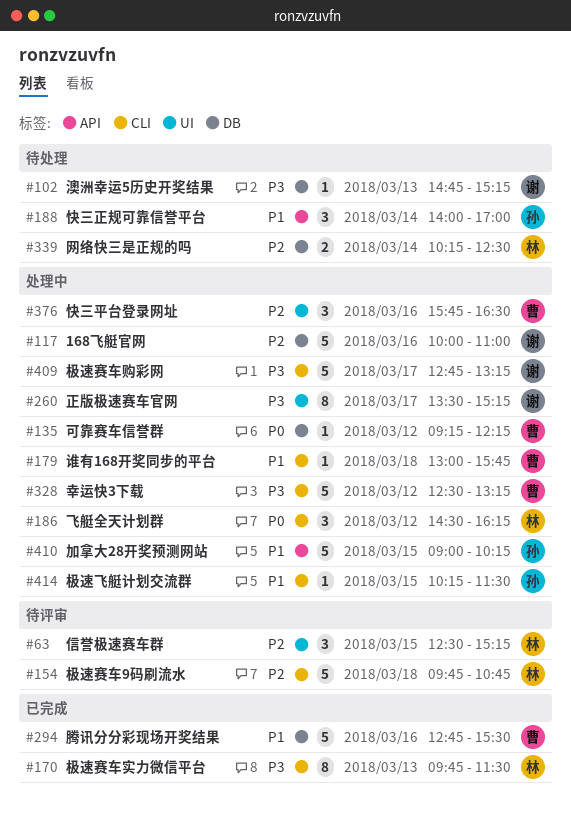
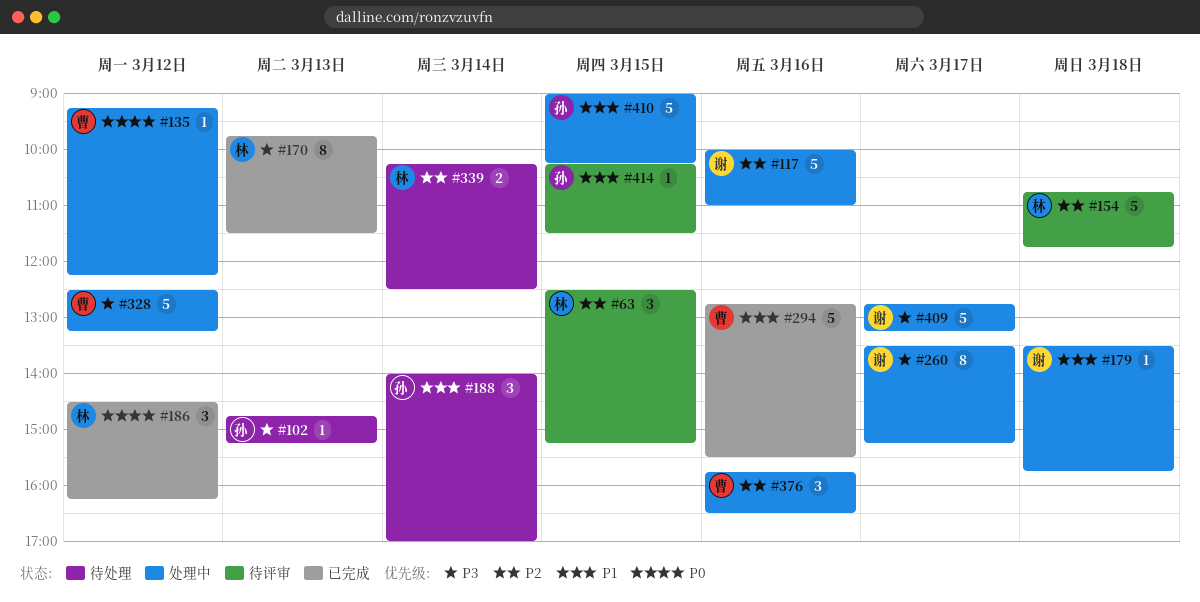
#102, owner: 谢 -> 孙
#154, begins: 09:45 -> 10:45
#154, ends: 10:45 -> 11:45
#179, owner: 曹 -> 谢
#179, begins: 13:00 -> 13:30
#186, status: 处理中 -> 已完成
#414, status: 处理中 -> 待评审

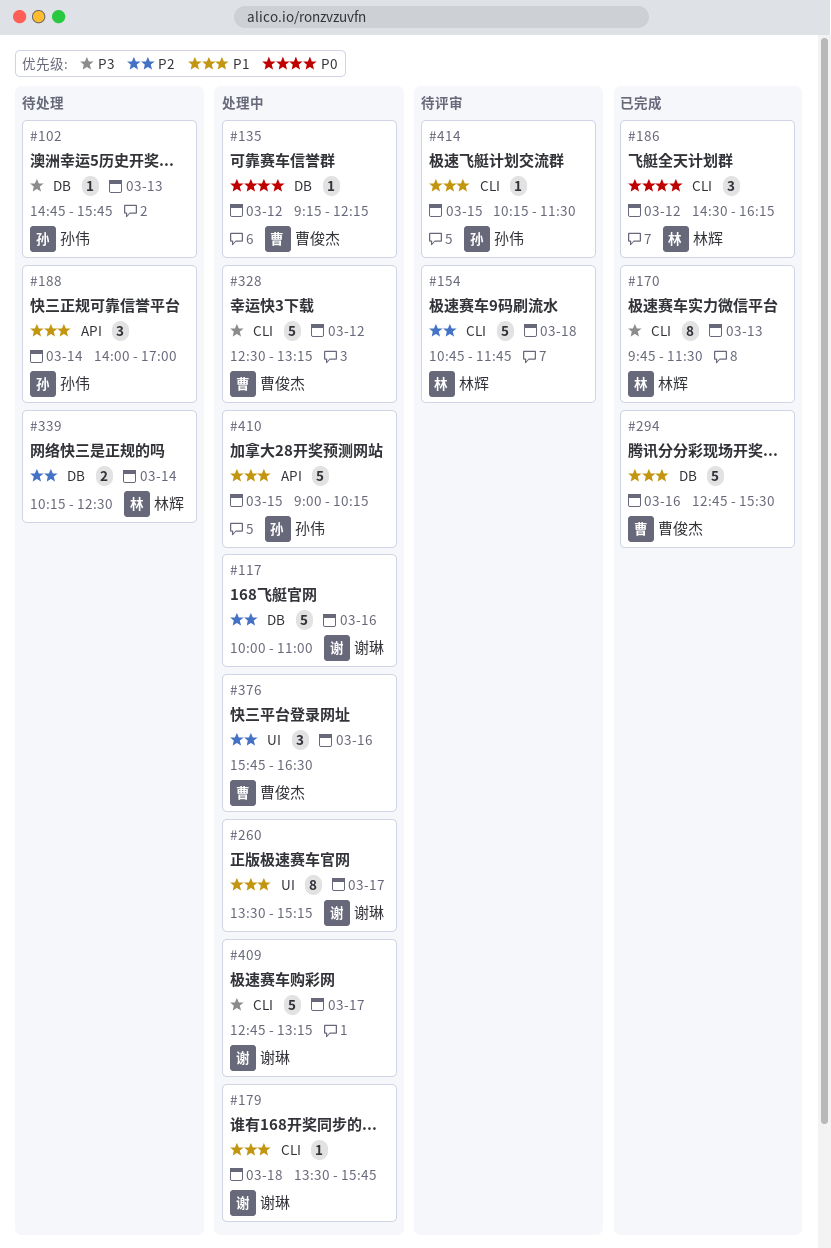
#63: present -> none
#102, ends: 15:15 -> 15:45
#260, priority: P3 -> P1

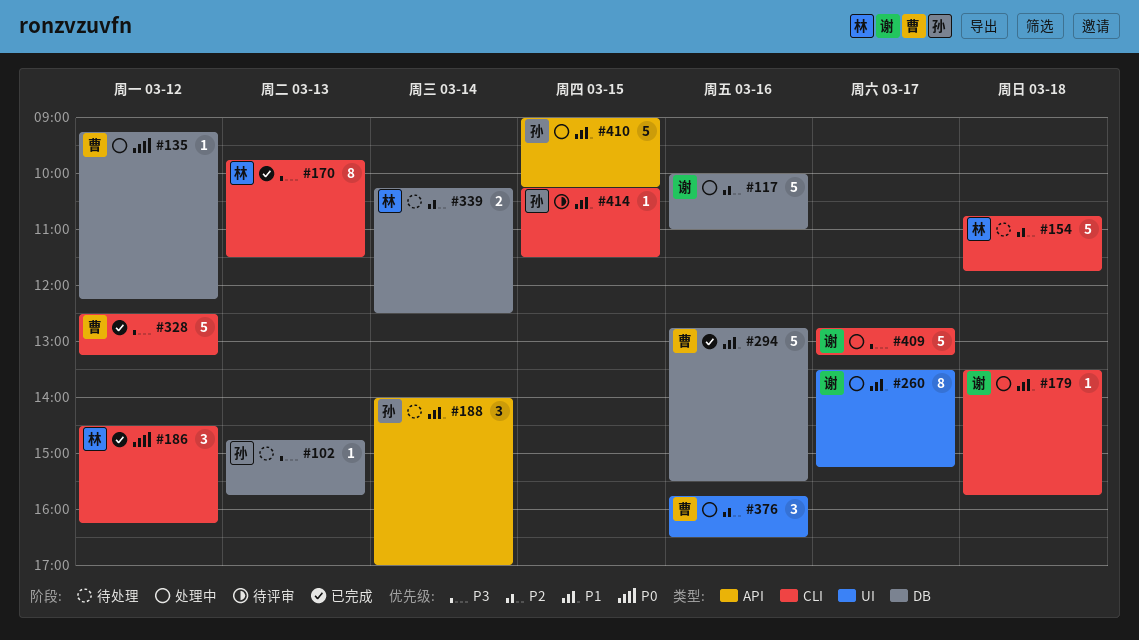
#154, status: 待评审 -> 待处理
#328, status: 处理中 -> 已完成

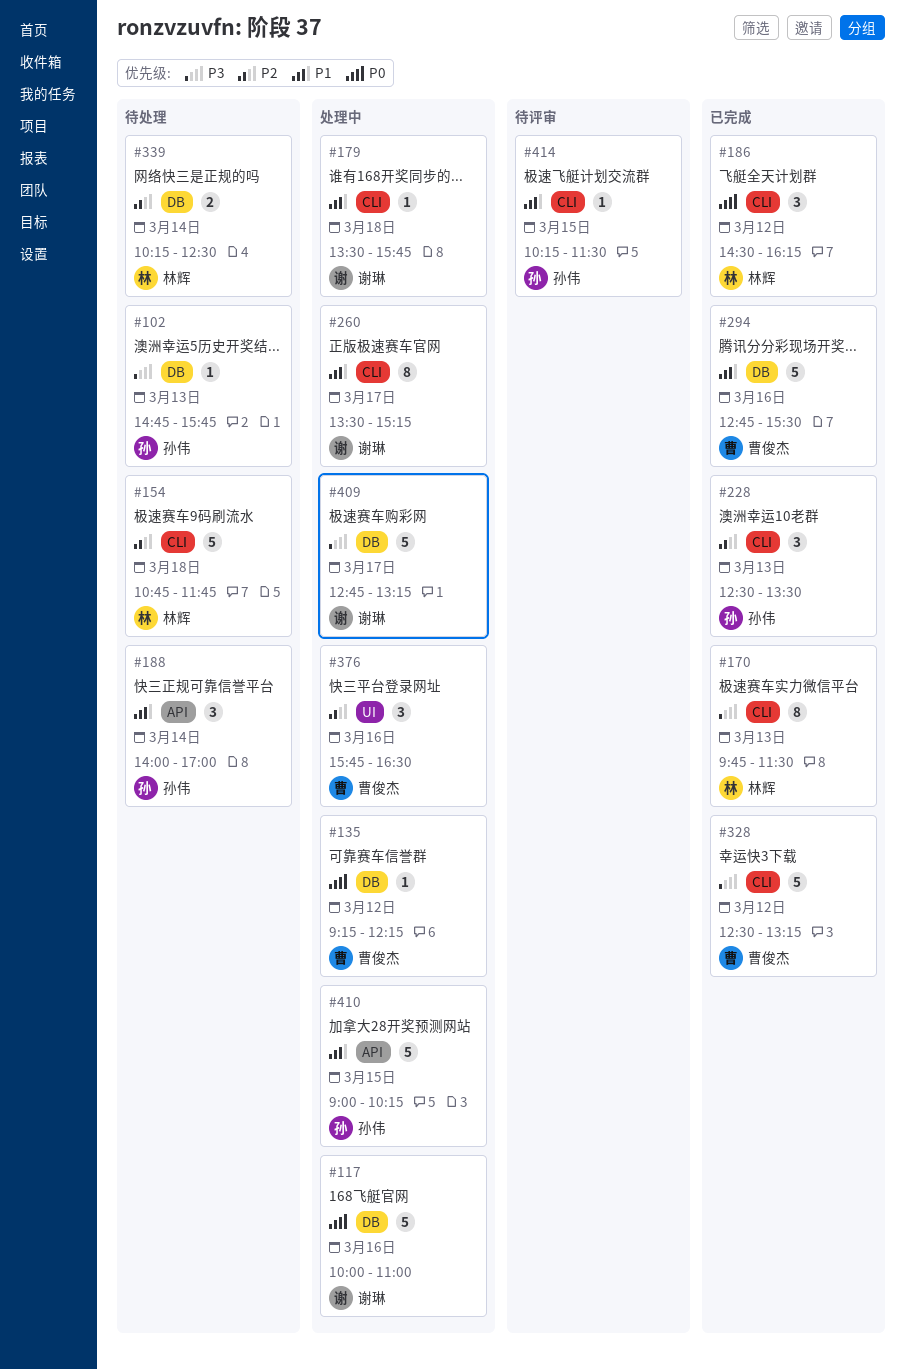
#117, priority: P2 -> P0
#228: none -> present
#260, label: UI -> CLI
#409, label: CLI -> DB

